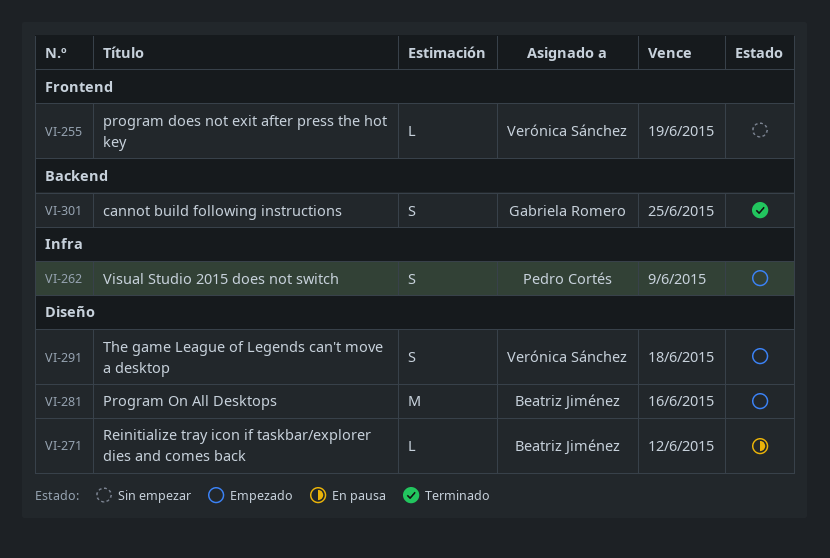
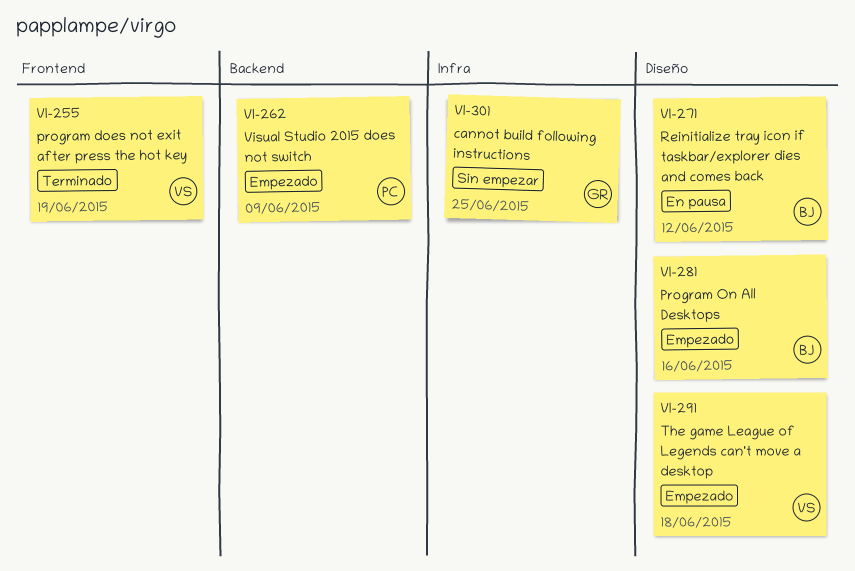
VI-255, status: Sin empezar -> Terminado
VI-262, label: Infra -> Backend
VI-301, status: Terminado -> Sin empezar
VI-301, label: Backend -> Infra

